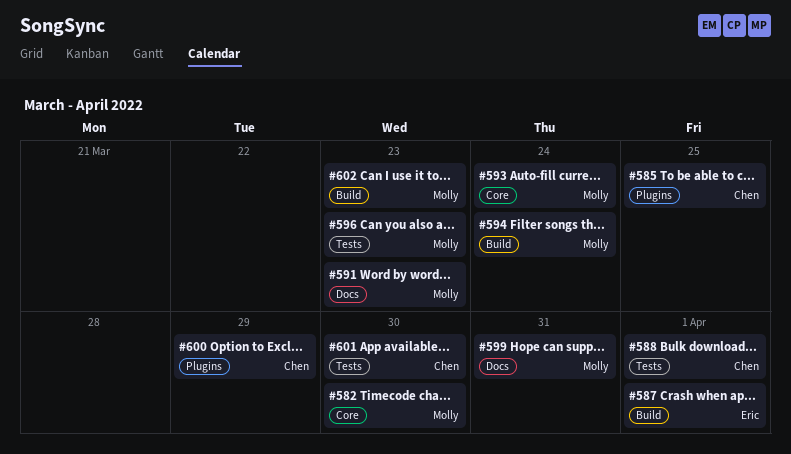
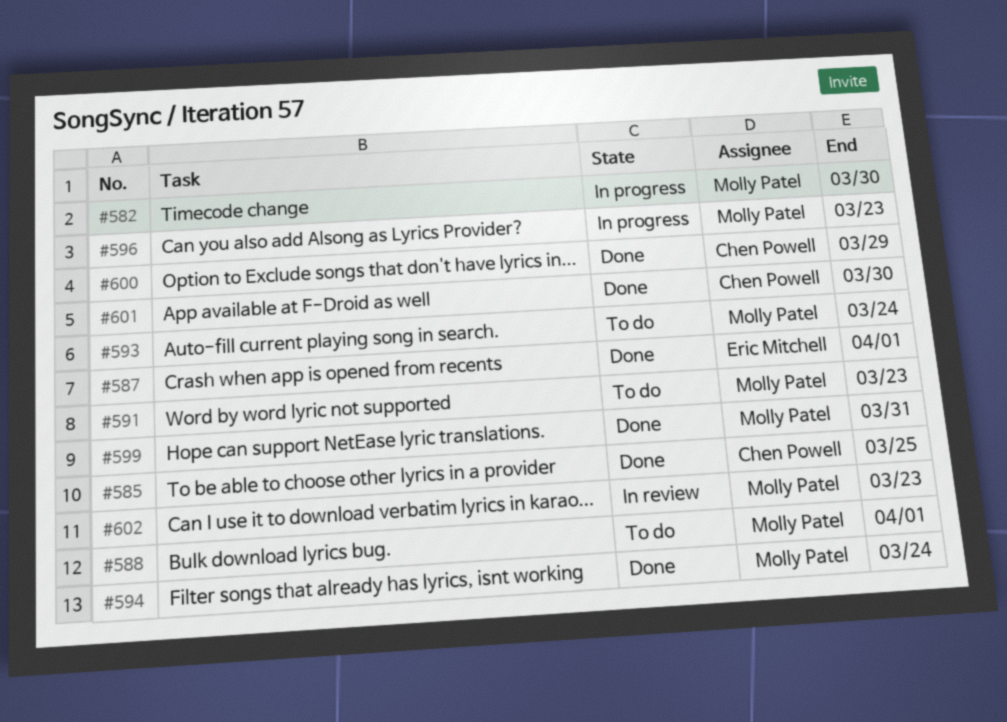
#588, owner: Chen Powell -> Molly Patel

